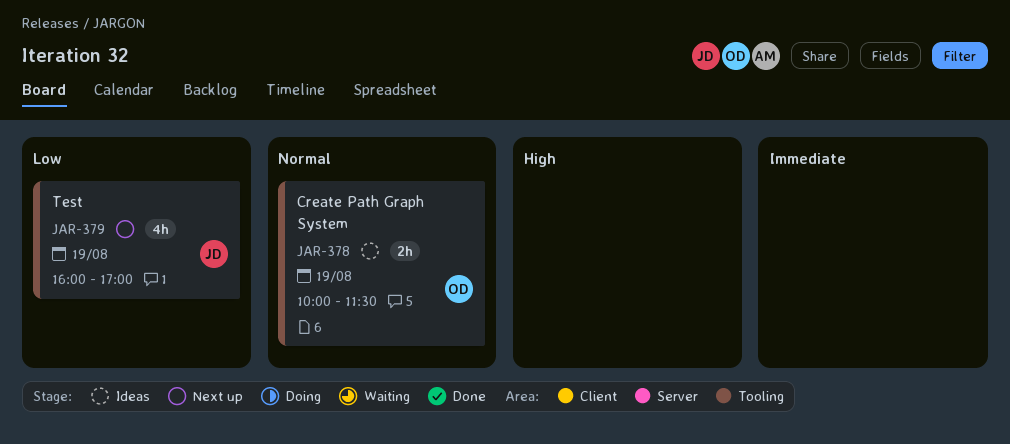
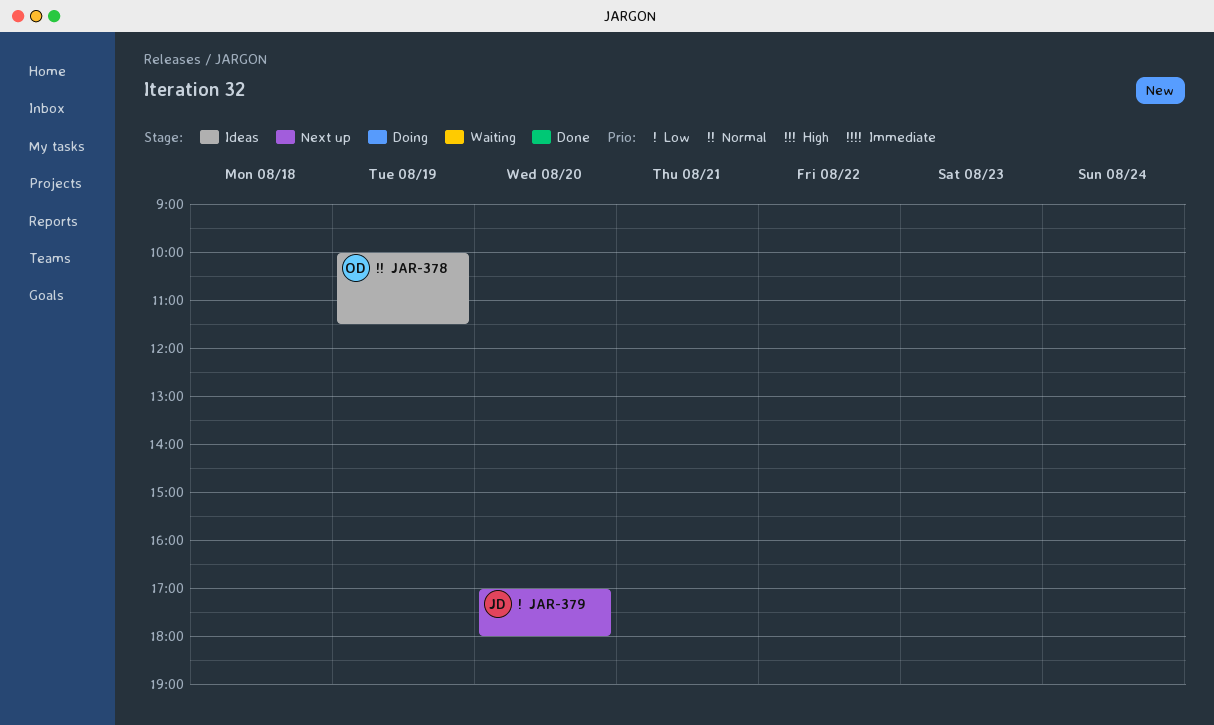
JAR-379, day: Aug 19 -> Aug 20
JAR-379, begins: 16:00 -> 17:00
JAR-379, ends: 17:00 -> 18:00

